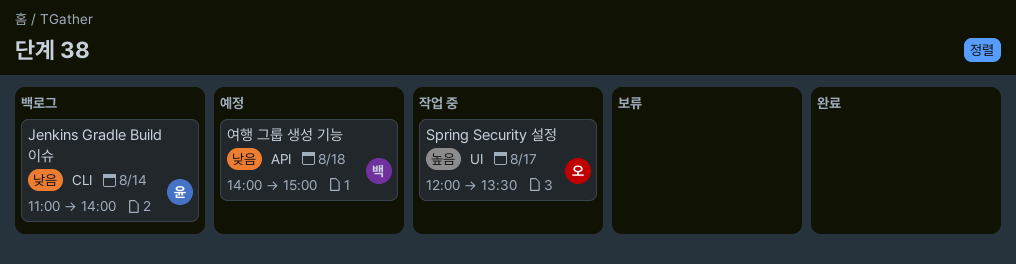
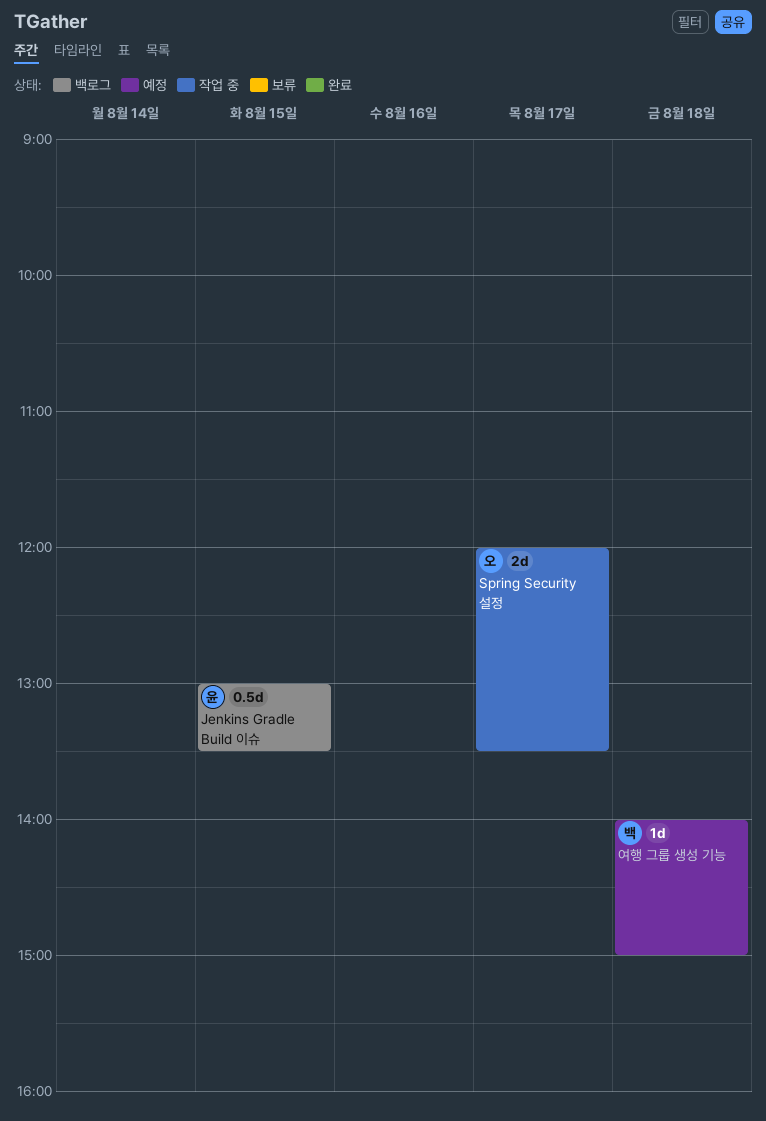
Jenkins Gradle Build 이슈, day: Aug 14 -> Aug 15
Jenkins Gradle Build 이슈, begins: 11:00 -> 13:00
Jenkins Gradle Build 이슈, ends: 14:00 -> 13:30

